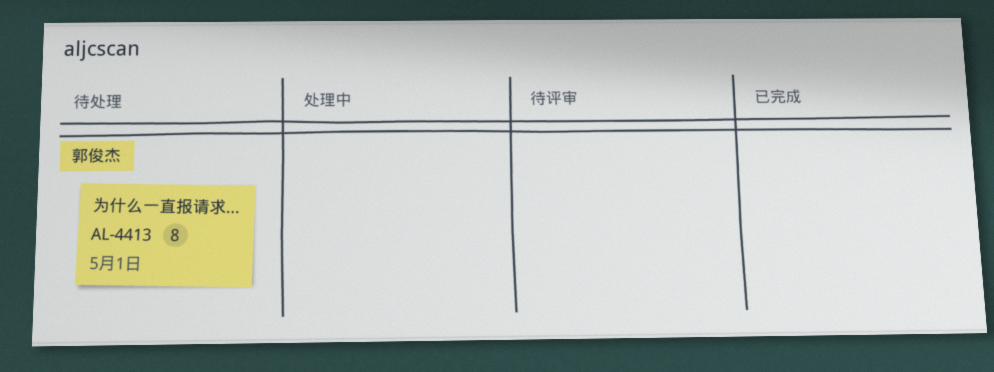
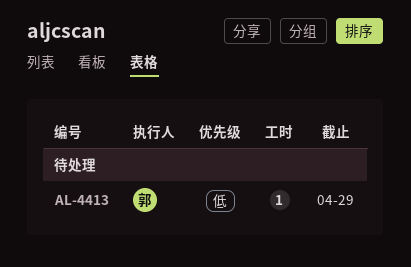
AL-4413, estimate: 8 -> 1
AL-4413, due: May 1 -> Apr 29

